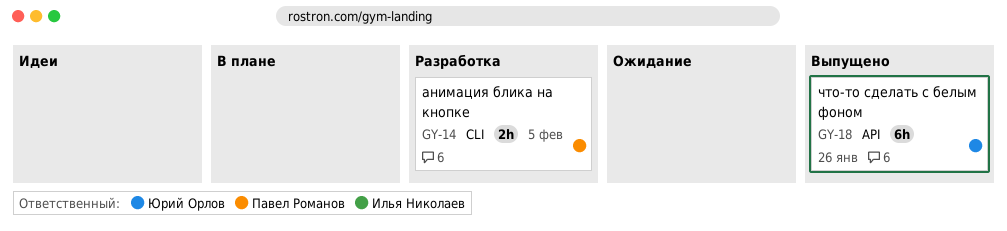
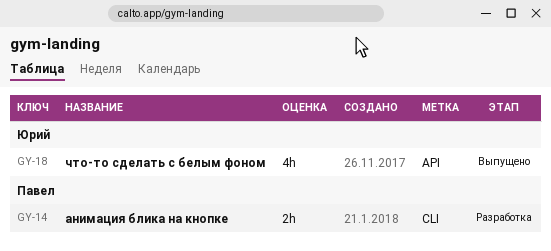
GY-18, estimate: 6h -> 4h

